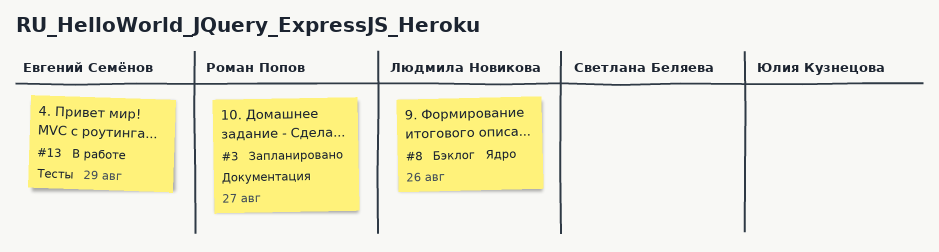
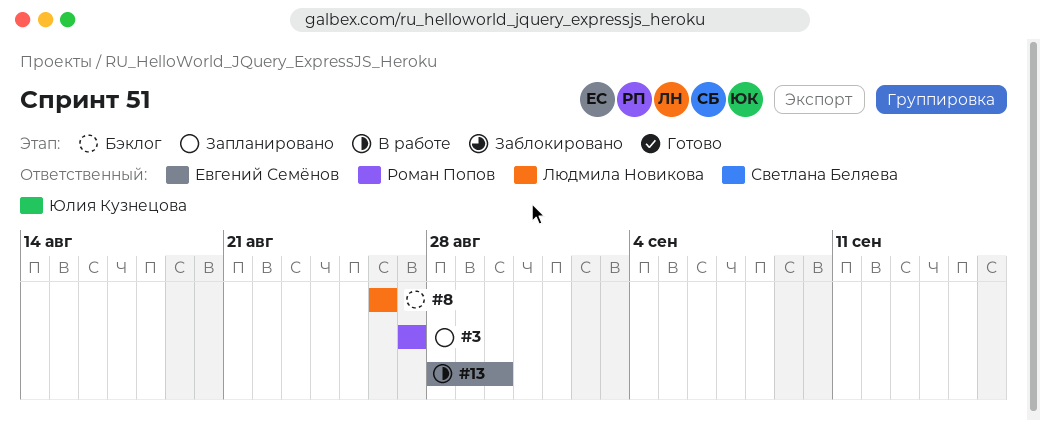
#13, due: Aug 29 -> Aug 30

